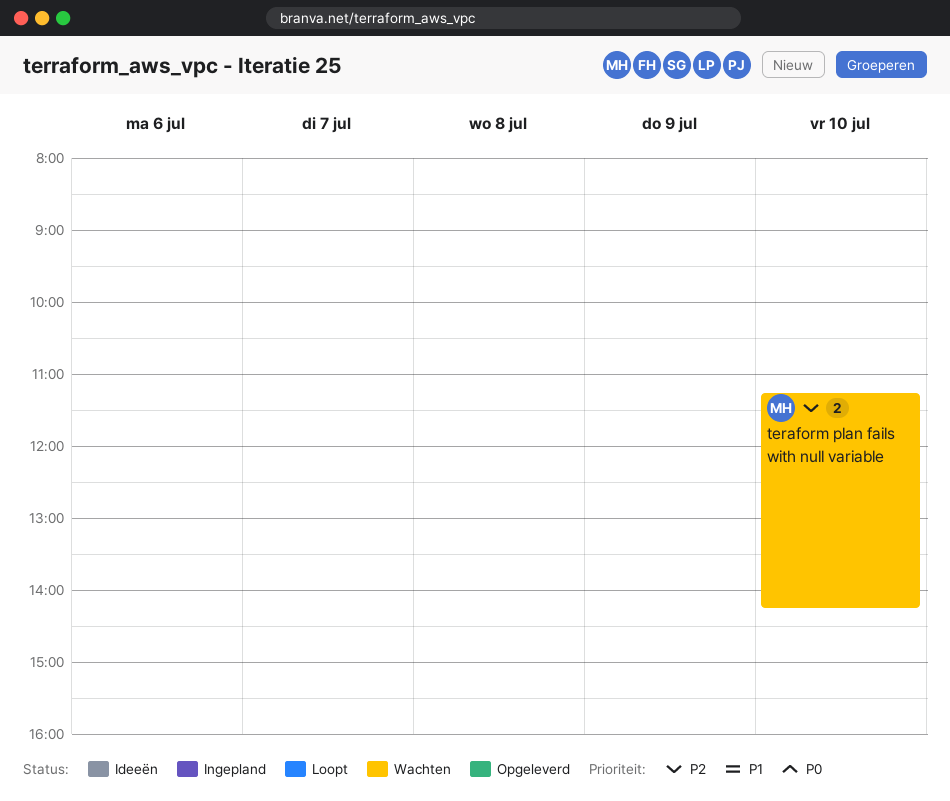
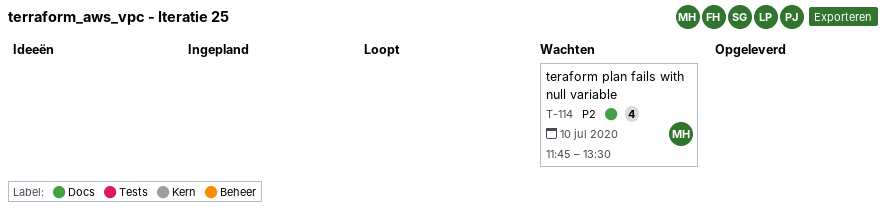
teraform plan fails with null variable, estimate: 2 -> 4
teraform plan fails with null variable, begins: 11:15 -> 11:45
teraform plan fails with null variable, ends: 14:15 -> 13:30

